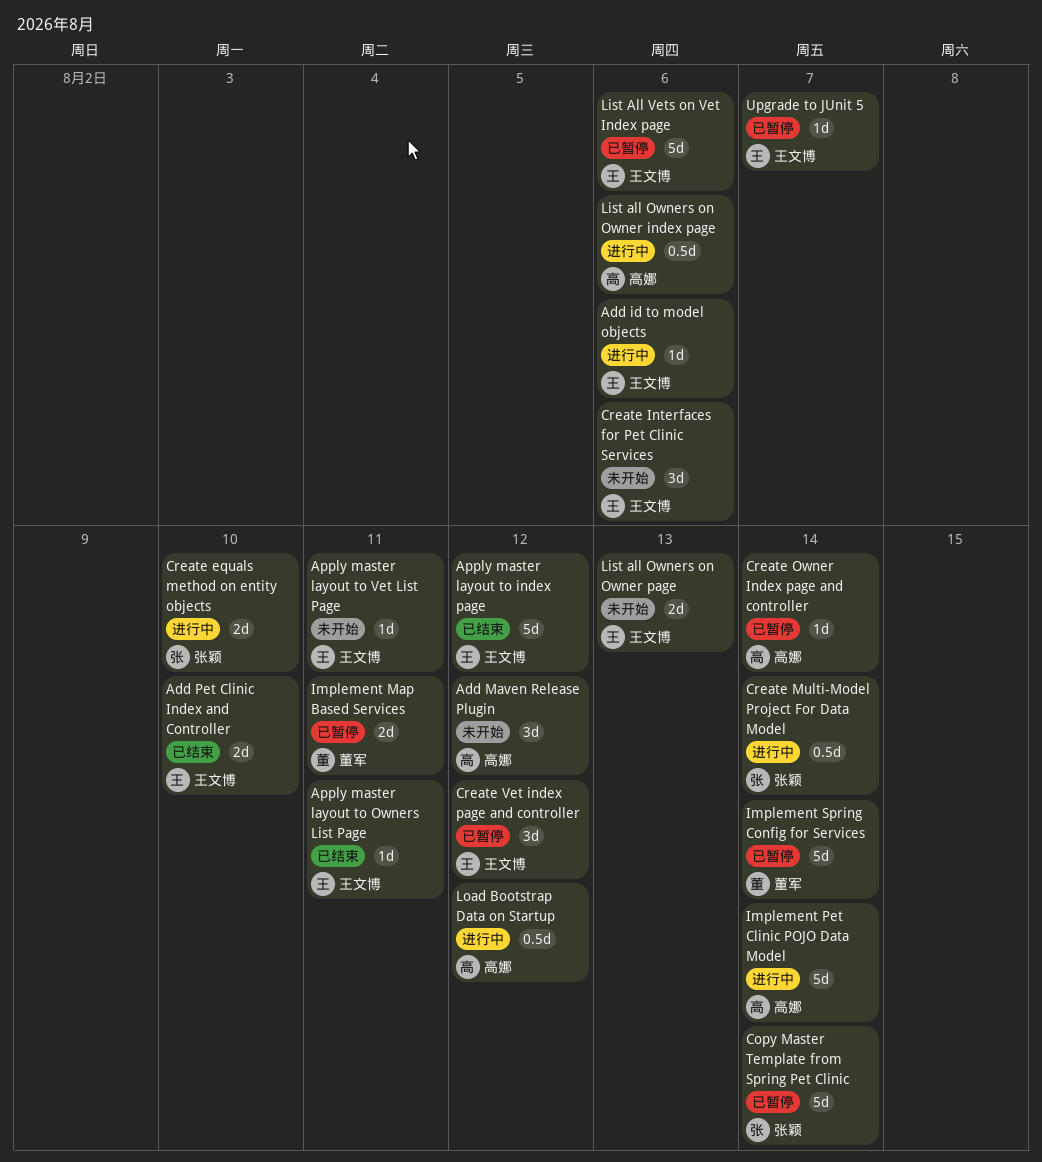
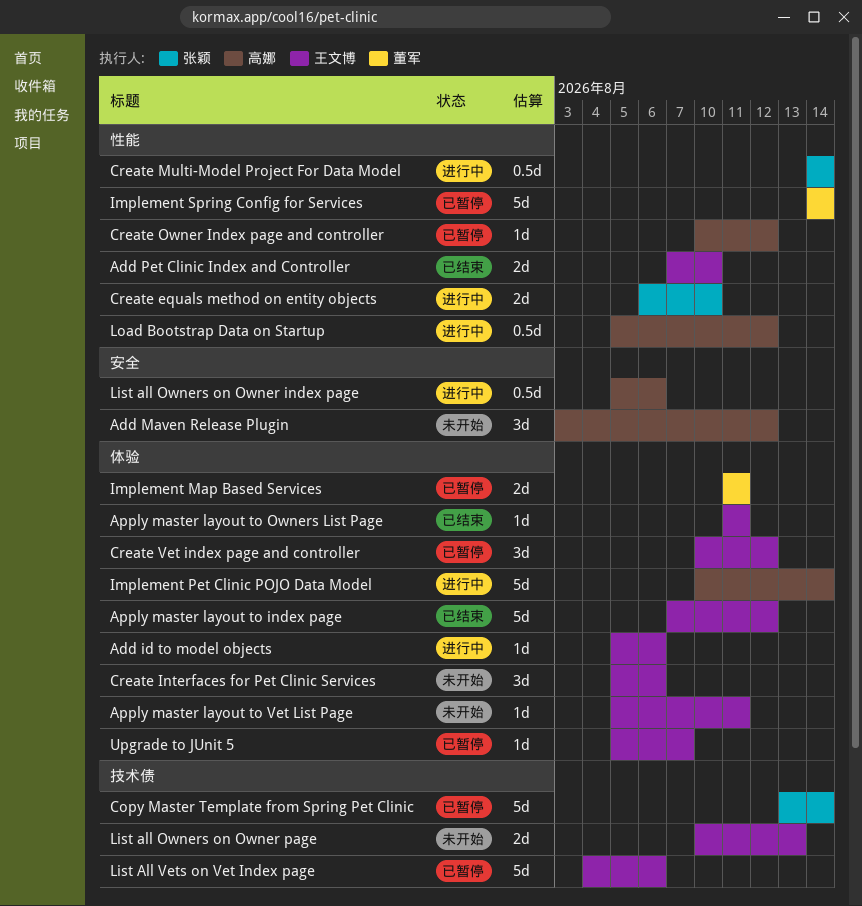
Create Owner Index page and controller, due: Aug 14 -> Aug 12

